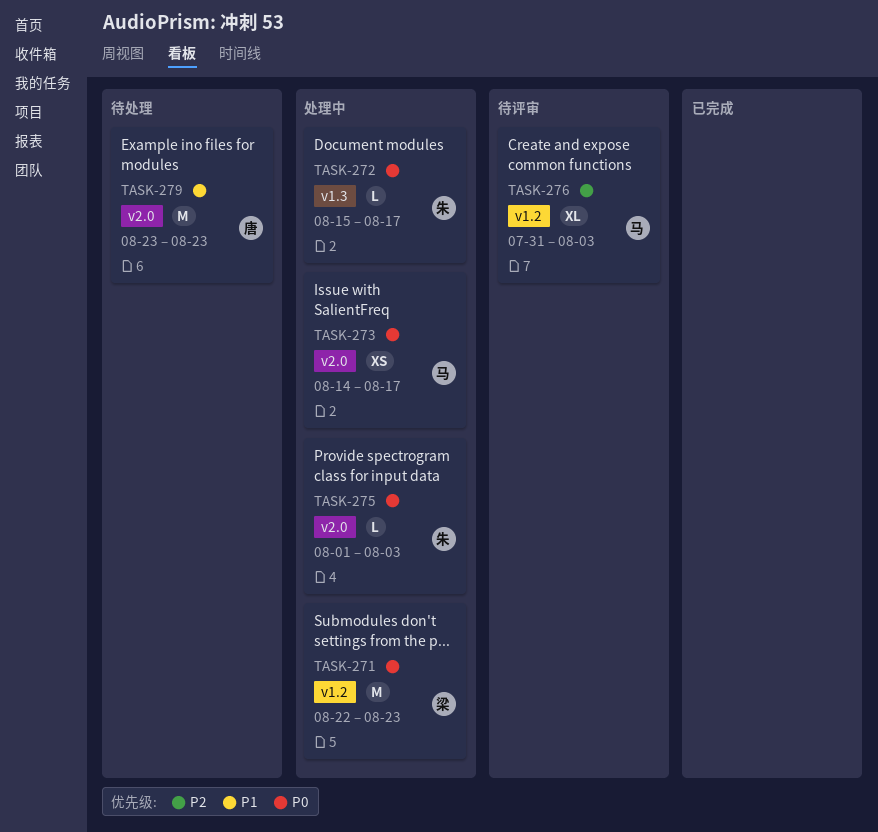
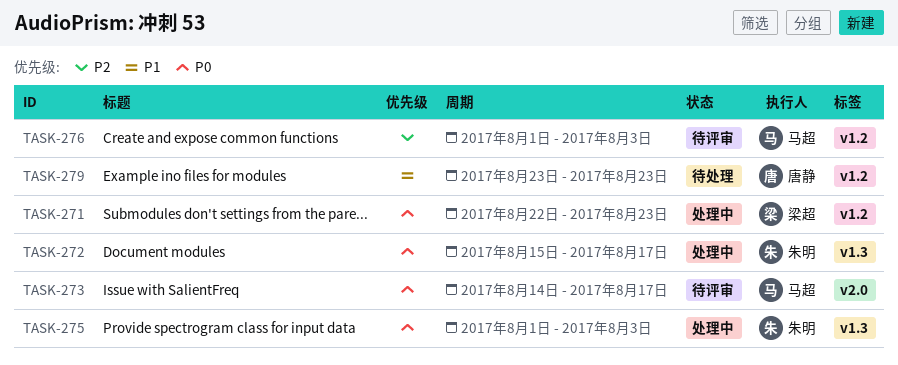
TASK-273, status: 处理中 -> 待评审
TASK-275, label: v2.0 -> v1.3
TASK-276, start: Jul 31 -> Aug 1
TASK-279, label: v2.0 -> v1.2

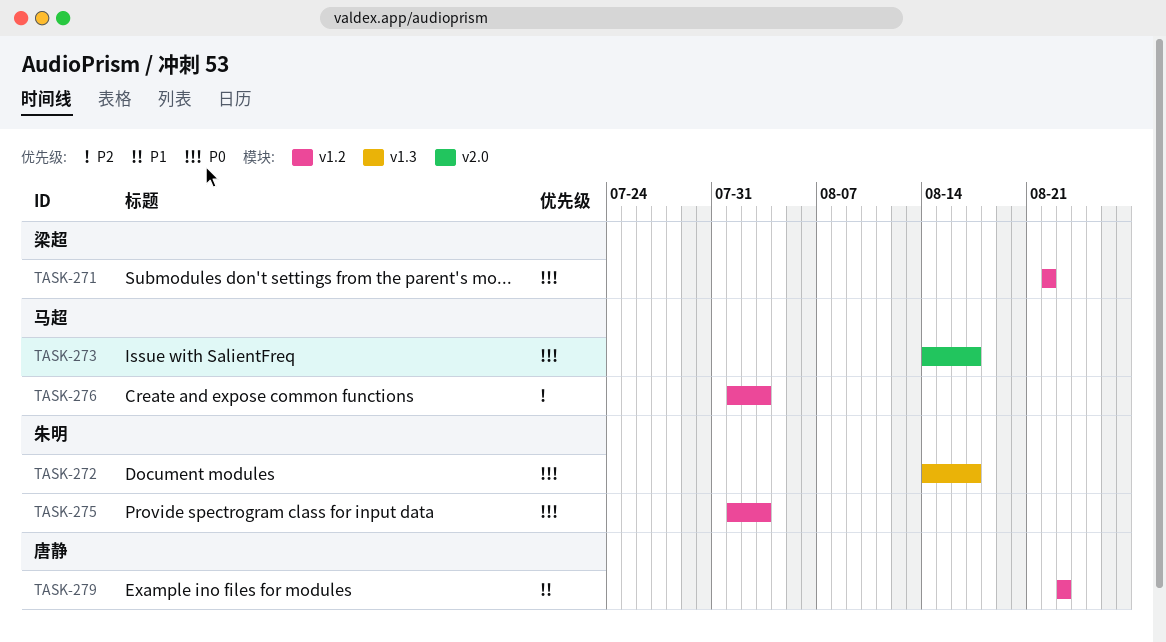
TASK-271, due: Aug 23 -> Aug 22
TASK-272, start: Aug 15 -> Aug 14
TASK-275, label: v1.3 -> v1.2

